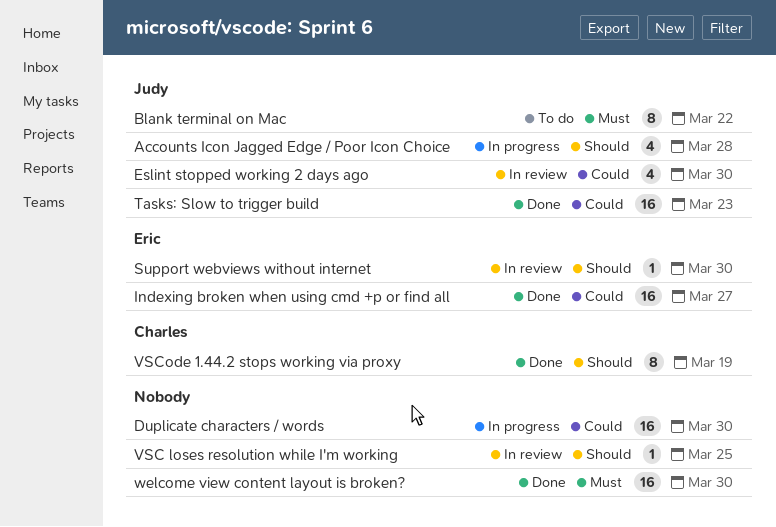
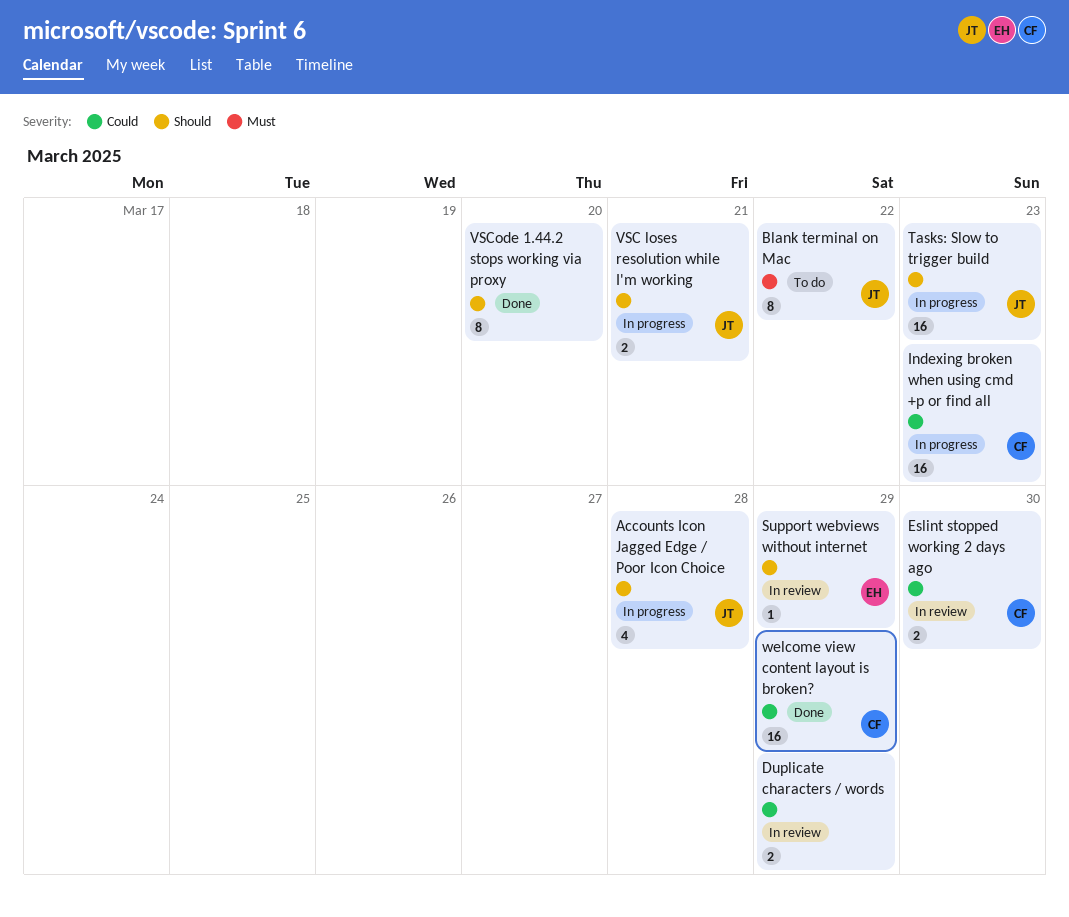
Duplicate characters / words, status: In progress -> In review
Duplicate characters / words, estimate: 16 -> 2
Duplicate characters / words, due: Mar 30 -> Mar 29
Eslint stopped working 2 days ago, owner: Judy -> Charles
Eslint stopped working 2 days ago, estimate: 4 -> 2
Indexing broken when using cmd +p or find all, status: Done -> In progress
Indexing broken when using cmd +p or find all, owner: Eric -> Charles
Indexing broken when using cmd +p or find all, due: Mar 27 -> Mar 23
Support webviews without internet, due: Mar 30 -> Mar 29
Tasks: Slow to trigger build, status: Done -> In progress
Tasks: Slow to trigger build, priority: Could -> Should
VSC loses resolution while I'm working, status: In review -> In progress
VSC loses resolution while I'm working, owner: none -> Judy
VSC loses resolution while I'm working, estimate: 1 -> 2
VSC loses resolution while I'm working, due: Mar 25 -> Mar 21
VSCode 1.44.2 stops working via proxy, owner: Charles -> none
VSCode 1.44.2 stops working via proxy, due: Mar 19 -> Mar 20
welcome view content layout is broken?, owner: none -> Charles
welcome view content layout is broken?, priority: Must -> Could
welcome view content layout is broken?, due: Mar 30 -> Mar 29

